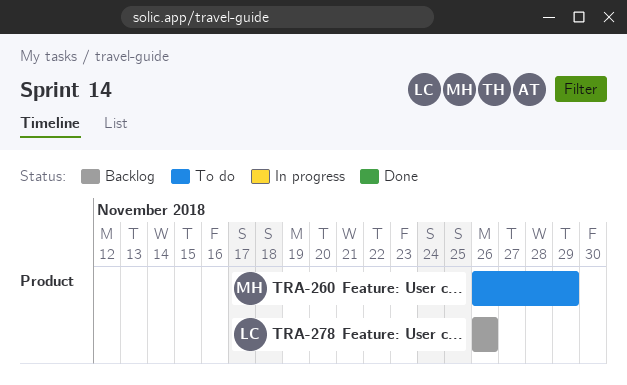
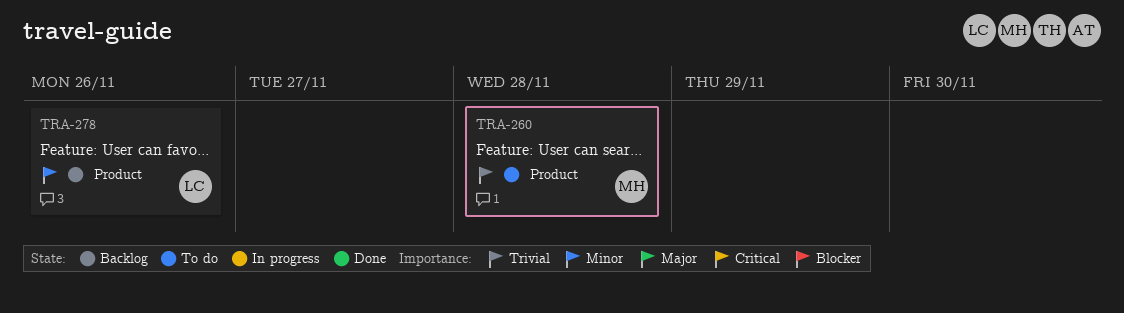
TRA-260, due: Nov 29 -> Nov 28

